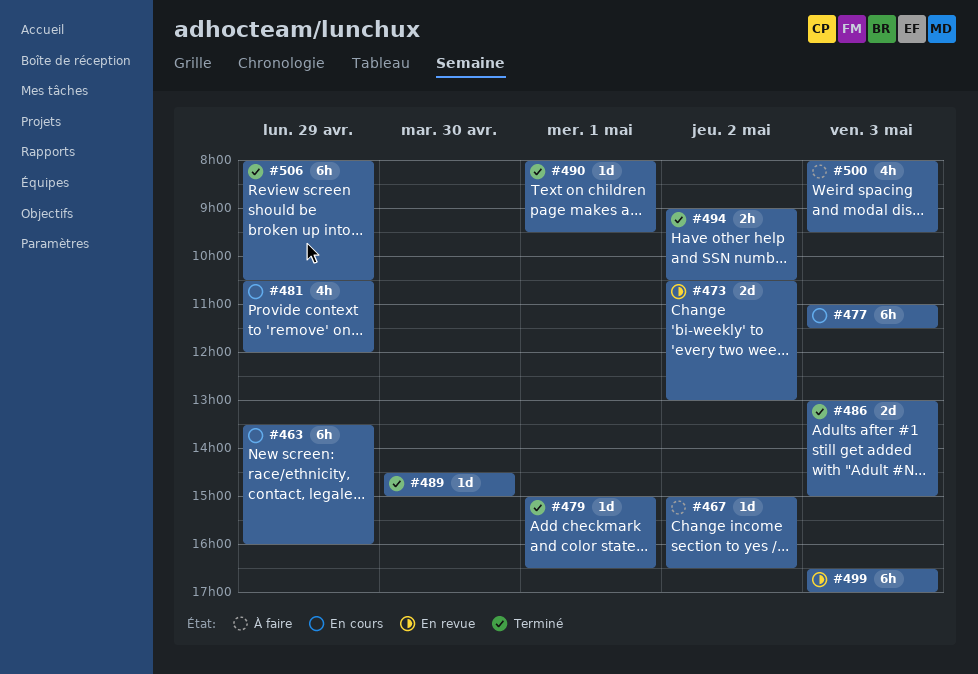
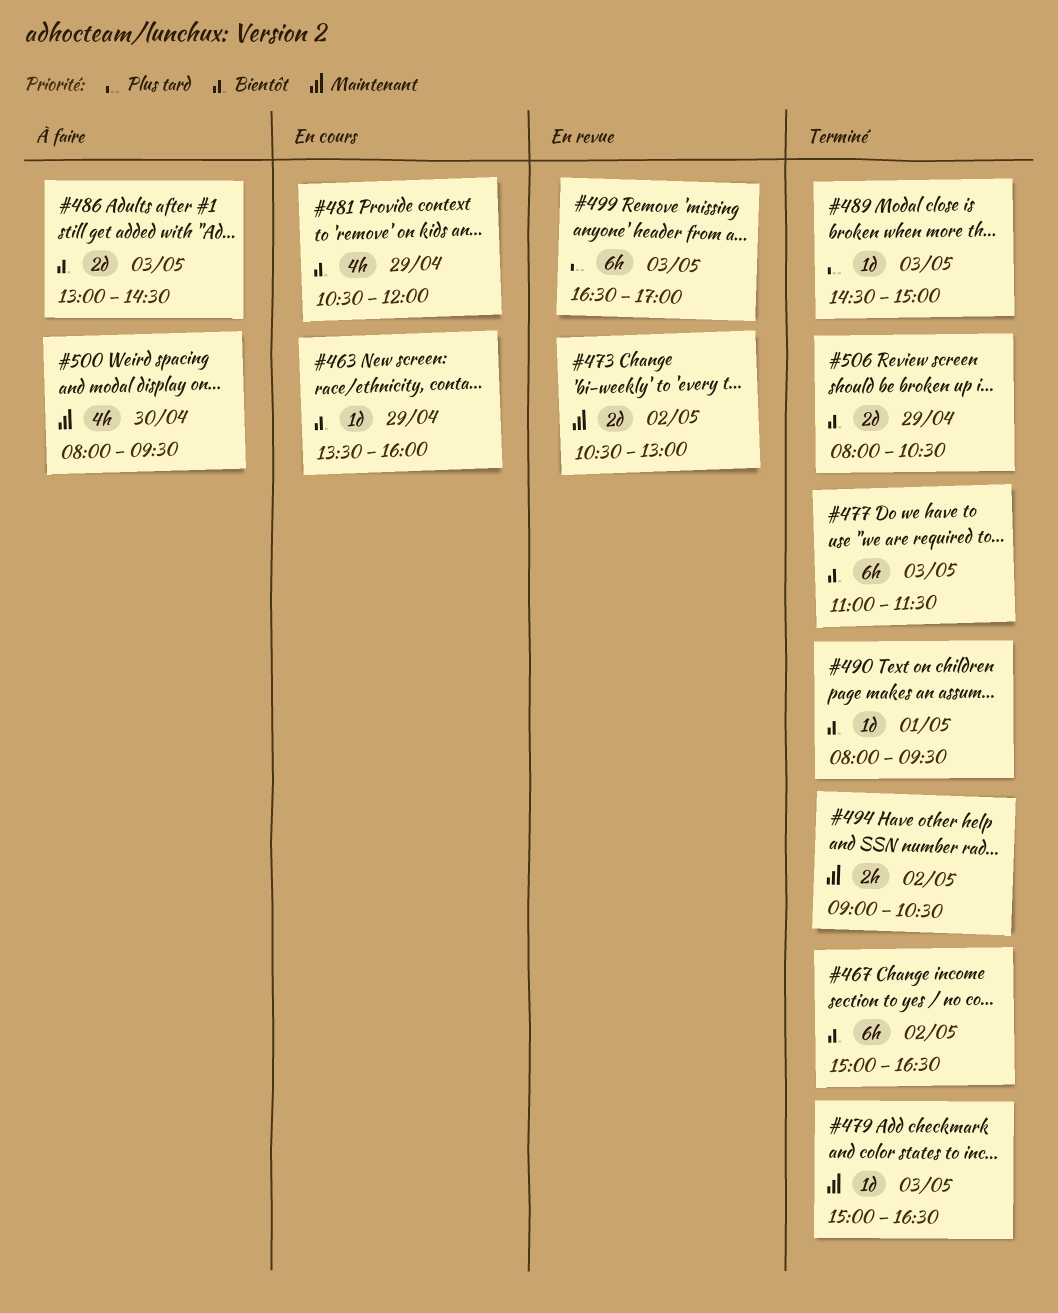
#463, estimate: 6h -> 1d
#467, status: À faire -> Terminé
#467, estimate: 1d -> 6h
#477, status: En cours -> Terminé
#479, day: May 1 -> May 3
#486, status: Terminé -> À faire
#486, ends: 15:00 -> 14:30
#489, day: Apr 30 -> May 3
#500, day: May 3 -> Apr 30
#506, estimate: 6h -> 2d

